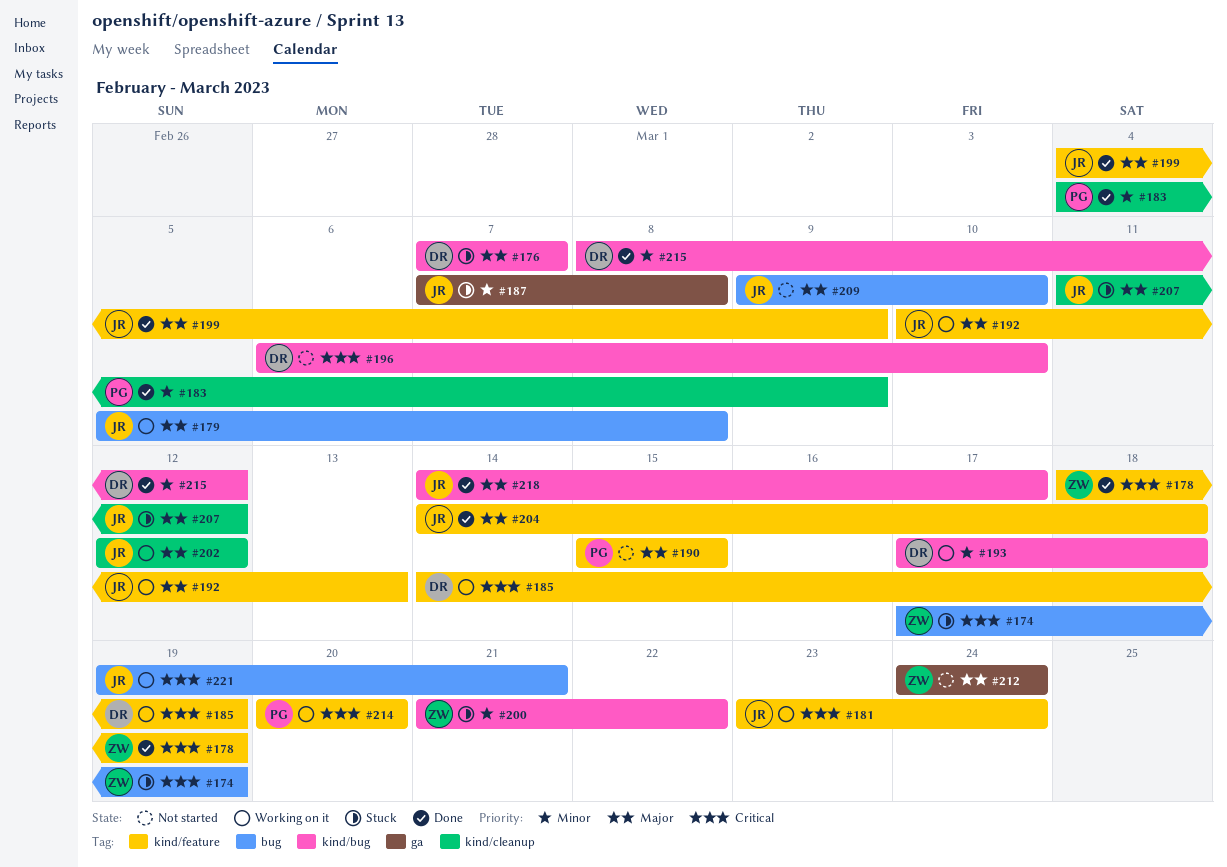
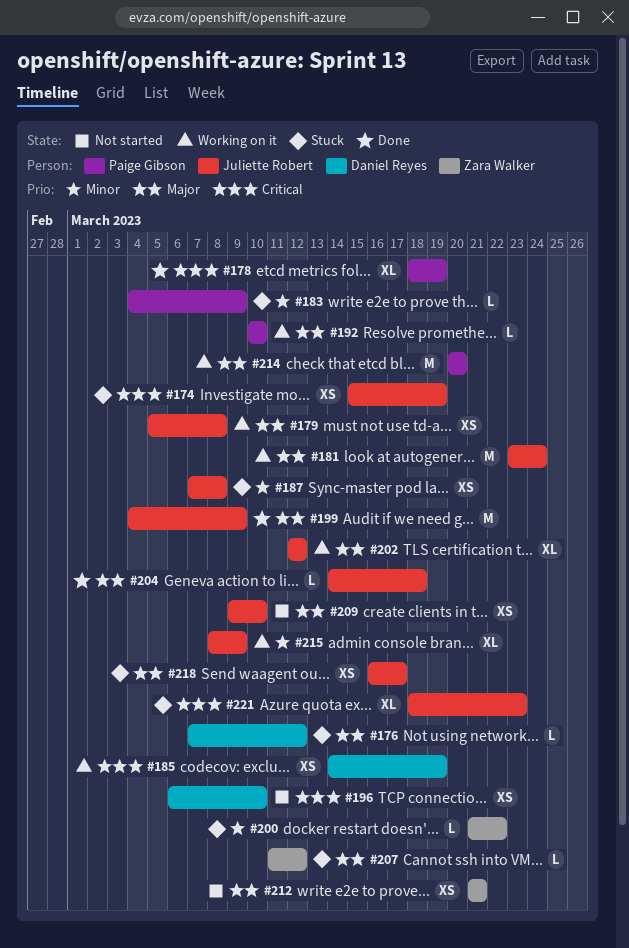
#174, owner: Zara Walker -> Juliette Robert
#174, start: Mar 17 -> Mar 15
#176, due: Mar 7 -> Mar 12
#178, owner: Zara Walker -> Paige Gibson
#181, priority: Critical -> Major
#183, status: Done -> Stuck
#190: present -> none
#192, owner: Juliette Robert -> Paige Gibson
#192, due: Mar 13 -> Mar 10
#193: present -> none
#207, owner: Juliette Robert -> Zara Walker
#212, start: Mar 24 -> Mar 21
#212, due: Mar 24 -> Mar 21
#214, priority: Critical -> Major
#215, status: Done -> Working on it
#215, owner: Daniel Reyes -> Juliette Robert
#215, due: Mar 12 -> Mar 9
#218, status: Done -> Stuck
#218, start: Mar 14 -> Mar 16
#221, status: Working on it -> Stuck
#221, start: Mar 19 -> Mar 18
#221, due: Mar 21 -> Mar 23

